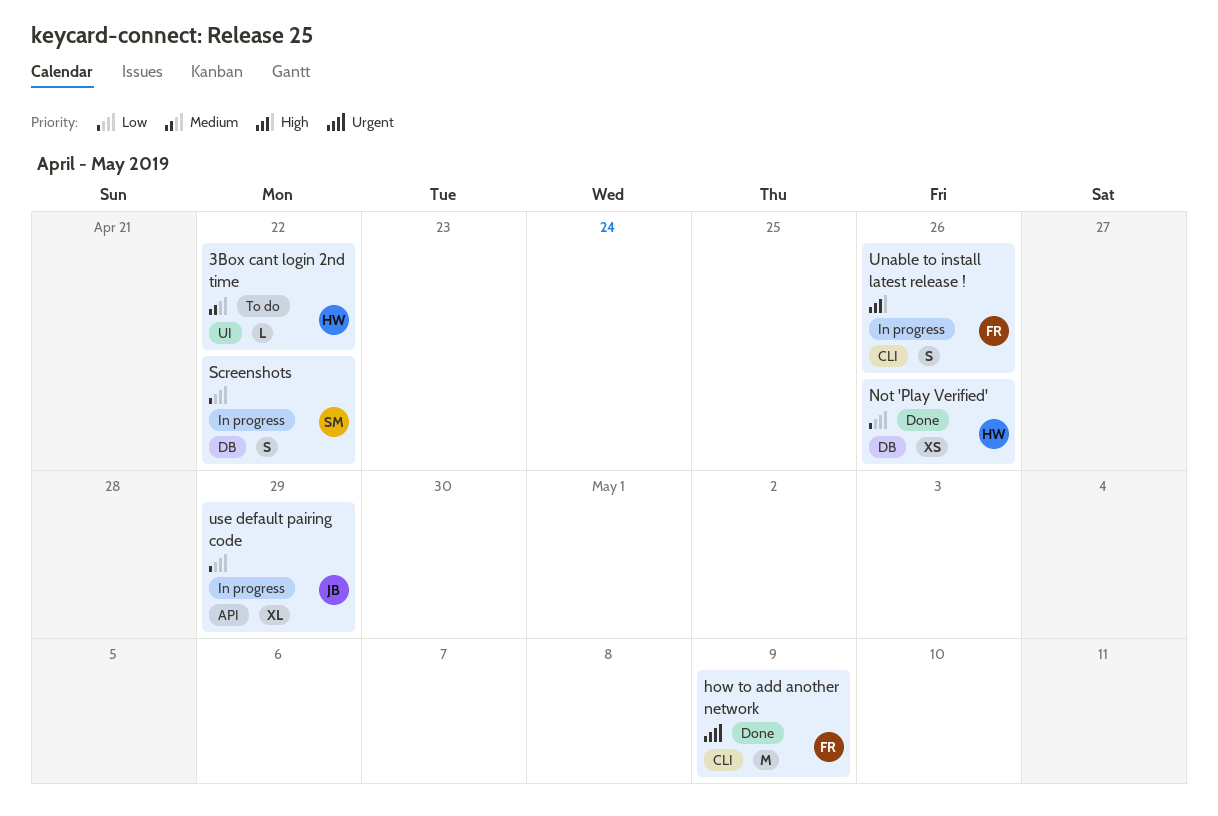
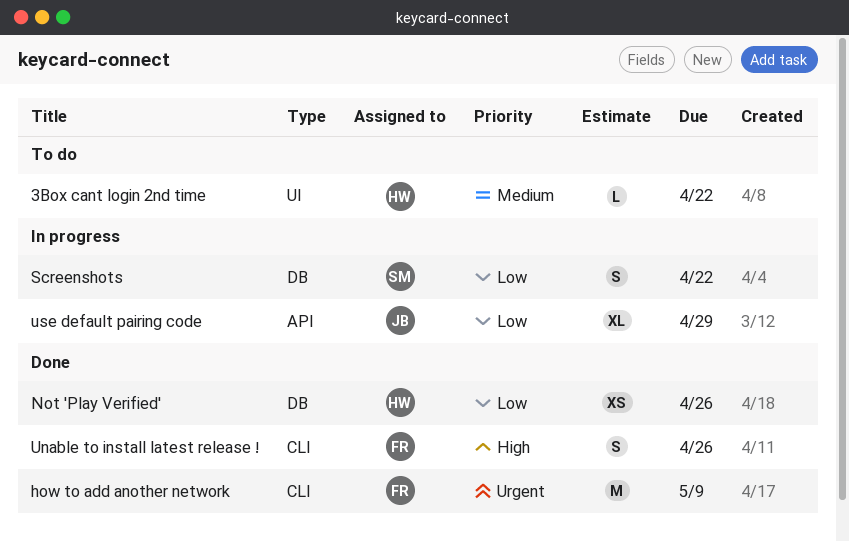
Unable to install latest release !, status: In progress -> Done

